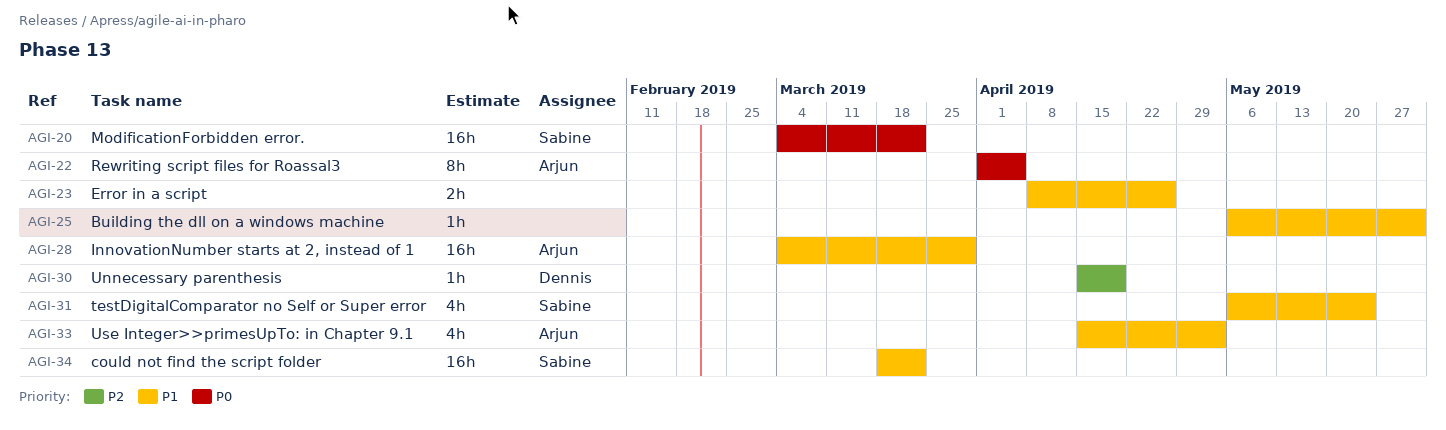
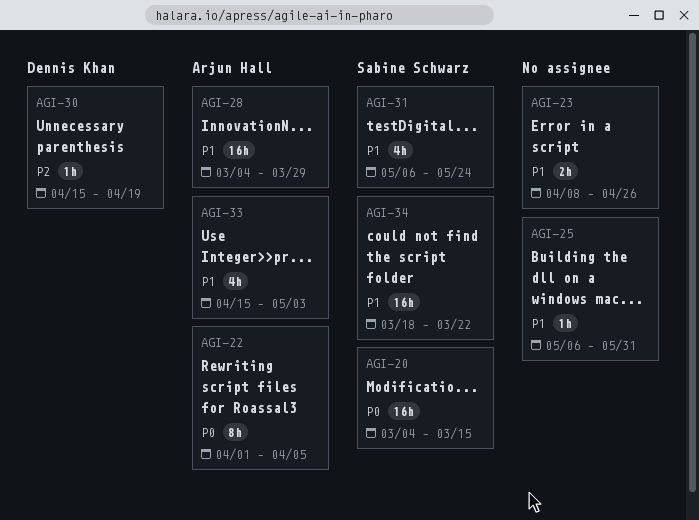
AGI-20, due: Mar 22 -> Mar 15

